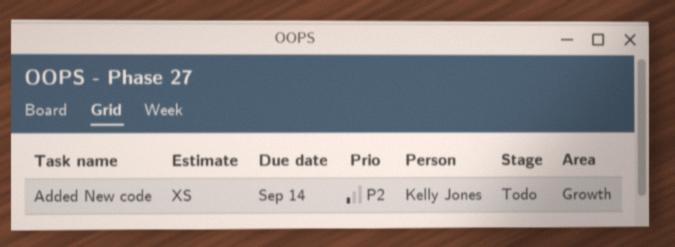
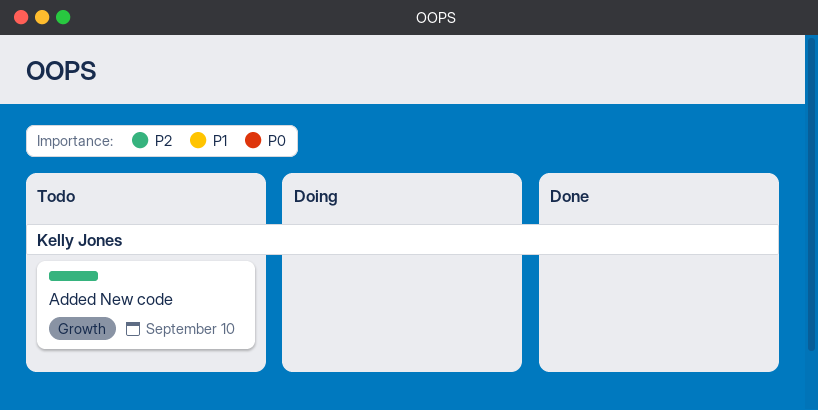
Added New code, due: Sep 14 -> Sep 10

